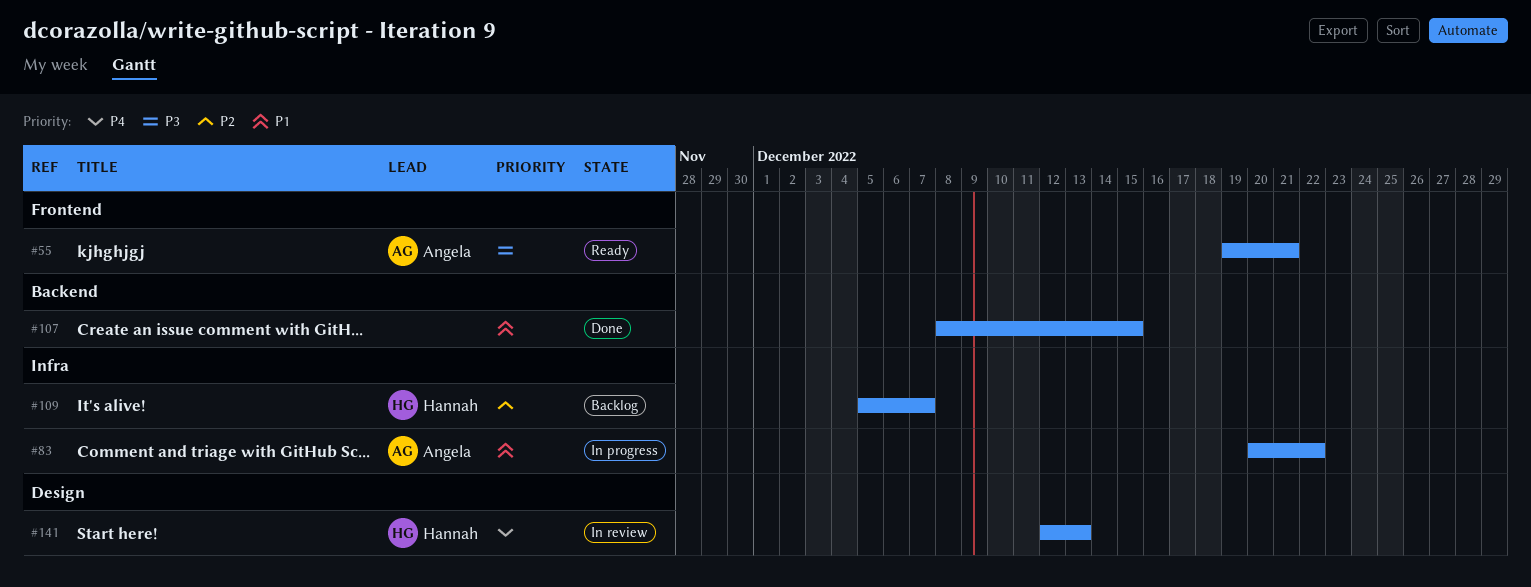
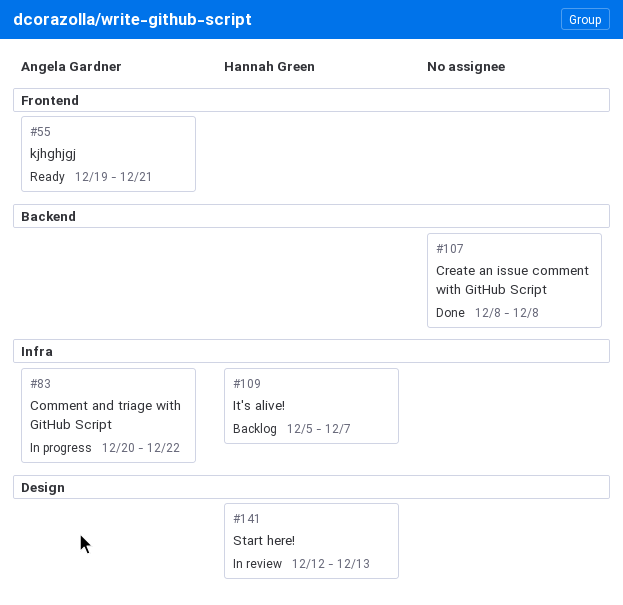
#107, due: Dec 15 -> Dec 8

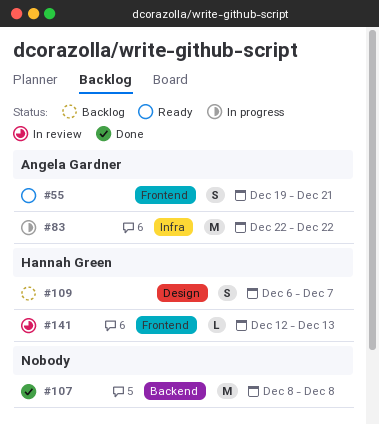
#83, start: Dec 20 -> Dec 22
#109, label: Infra -> Design
#109, start: Dec 5 -> Dec 6
#141, label: Design -> Frontend

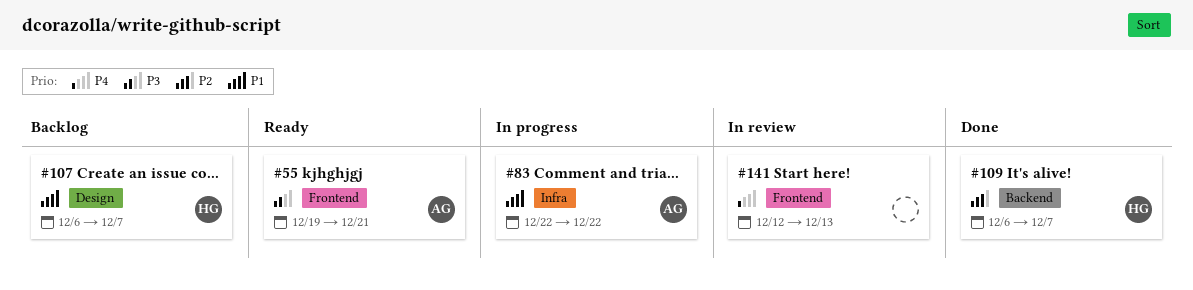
#107, status: Done -> Backlog
#107, owner: none -> Hannah Green
#107, label: Backend -> Design
#107, start: Dec 8 -> Dec 6
#107, due: Dec 8 -> Dec 7
#109, status: Backlog -> Done
#109, label: Design -> Backend
#141, owner: Hannah Green -> none

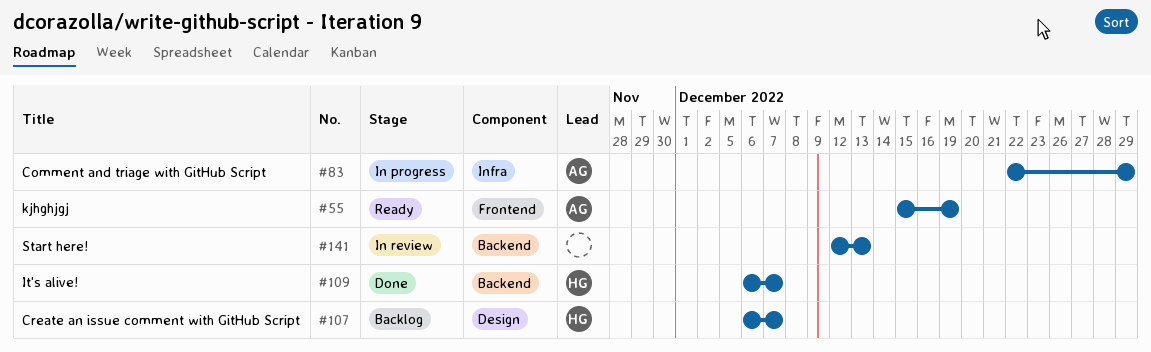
#55, start: Dec 19 -> Dec 15
#55, due: Dec 21 -> Dec 19
#83, due: Dec 22 -> Dec 29
#141, label: Frontend -> Backend

